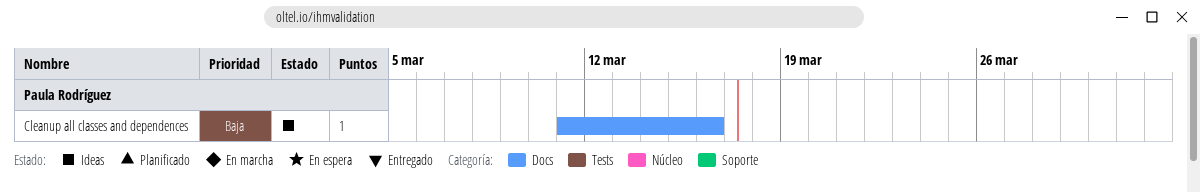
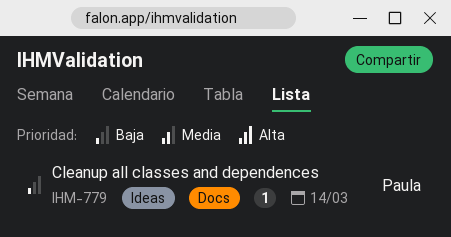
Cleanup all classes and dependences, due: Mar 16 -> Mar 14

